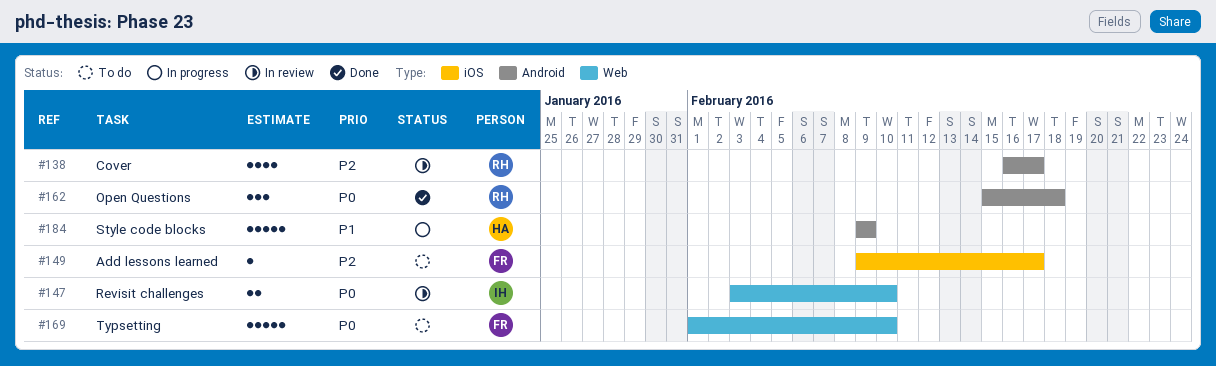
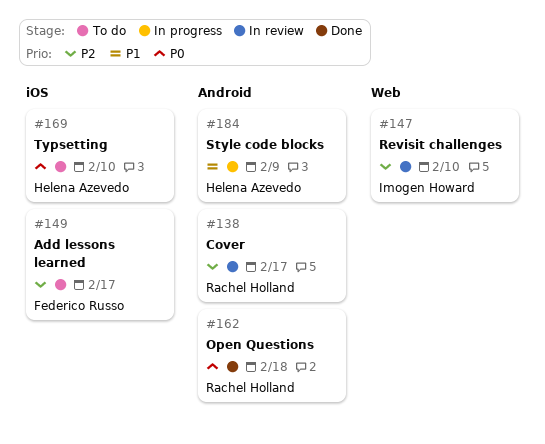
#147, priority: P0 -> P2
#169, owner: Federico Russo -> Helena Azevedo
#169, label: Web -> iOS

